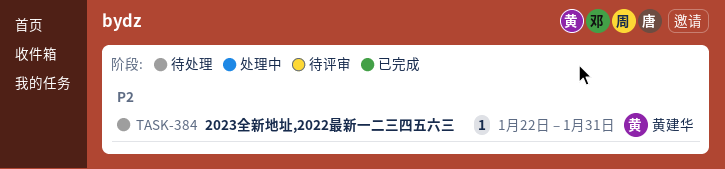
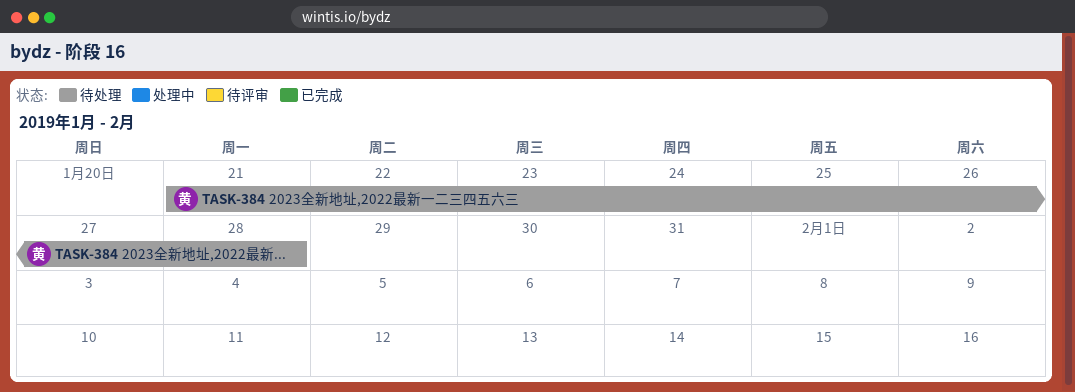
TASK-384, start: Jan 22 -> Jan 21
TASK-384, due: Jan 31 -> Jan 28

